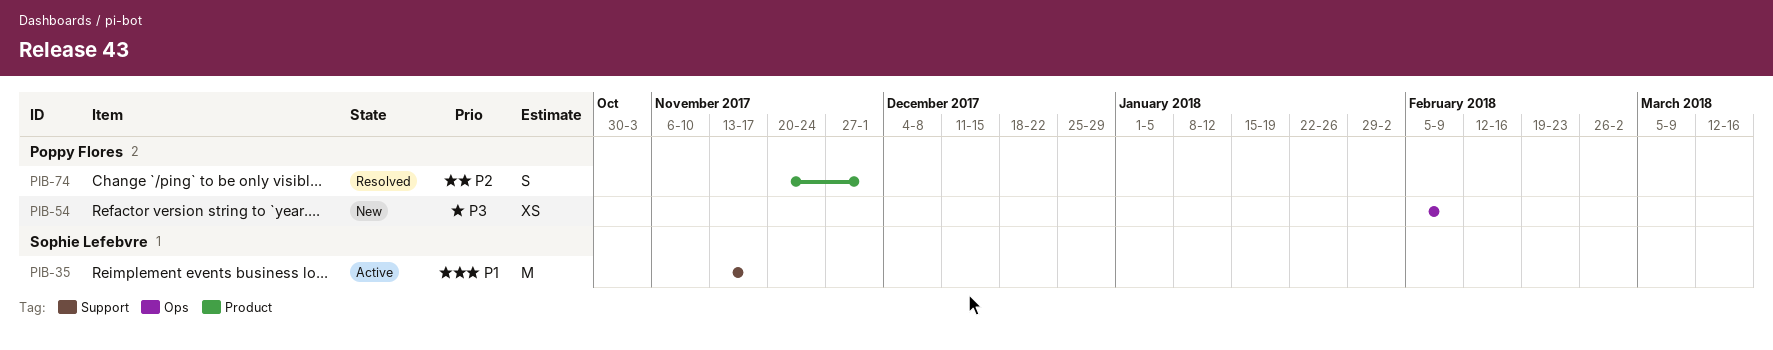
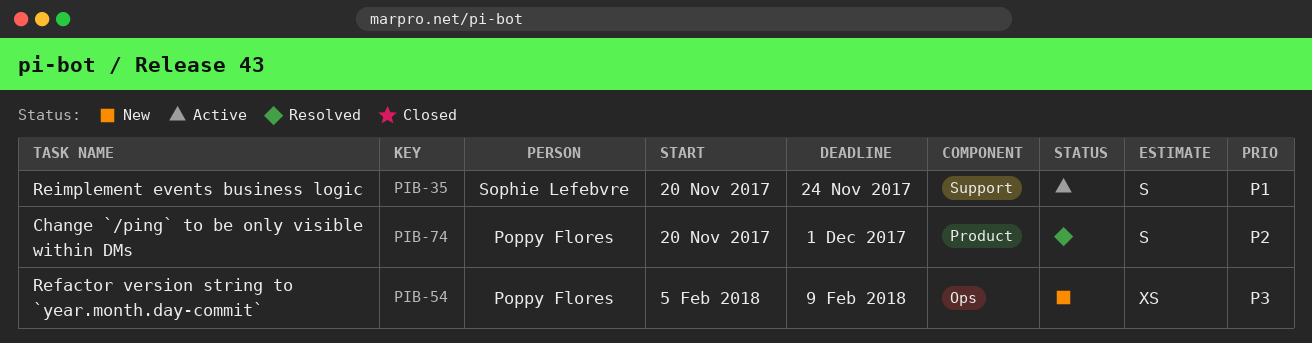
PIB-35, estimate: M -> S
PIB-35, start: Nov 13 -> Nov 20
PIB-35, due: Nov 17 -> Nov 24

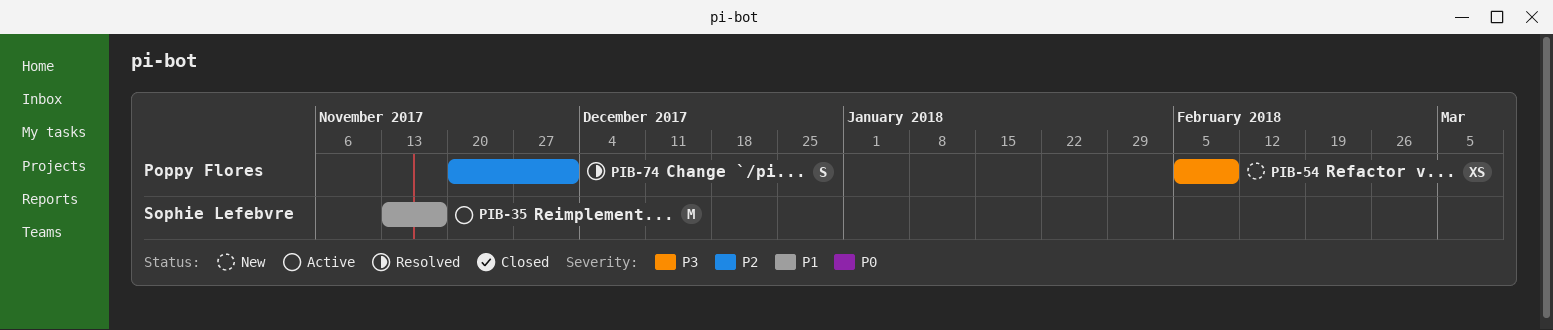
PIB-35, estimate: S -> M
PIB-35, start: Nov 20 -> Nov 13
PIB-35, due: Nov 24 -> Nov 17

